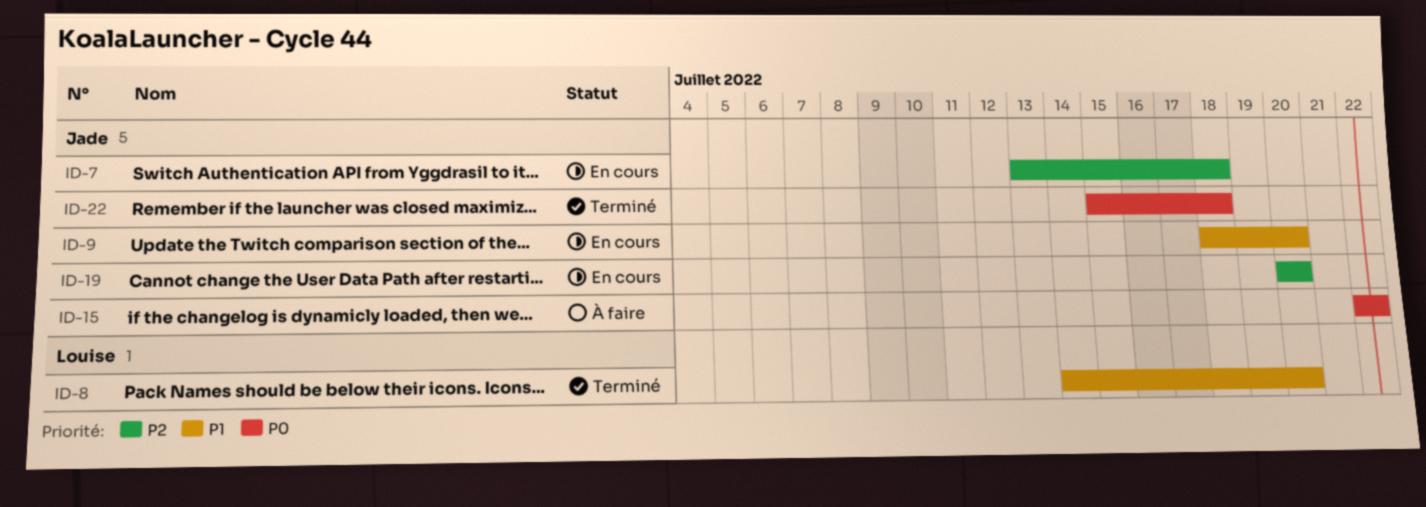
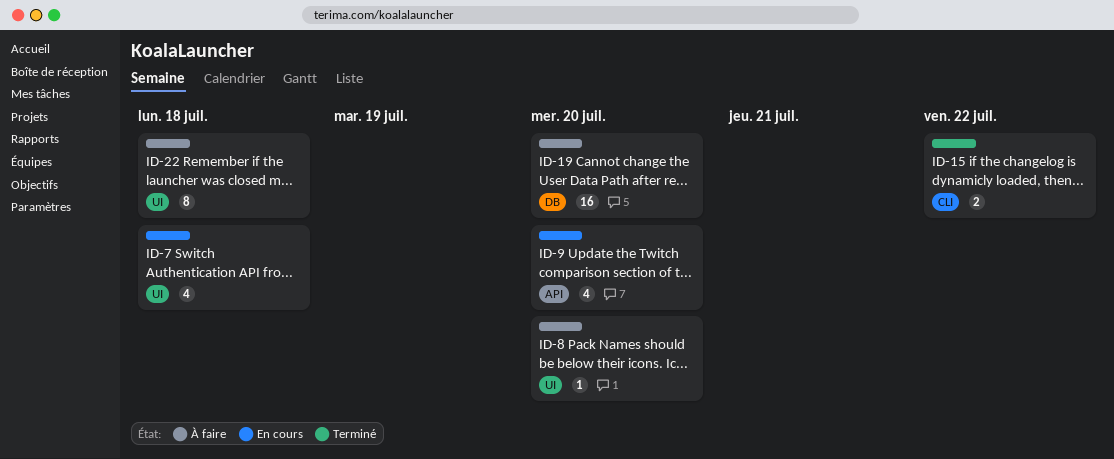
ID-8, status: Terminé -> À faire
ID-15, status: À faire -> Terminé
ID-19, status: En cours -> À faire
ID-22, status: Terminé -> À faire

